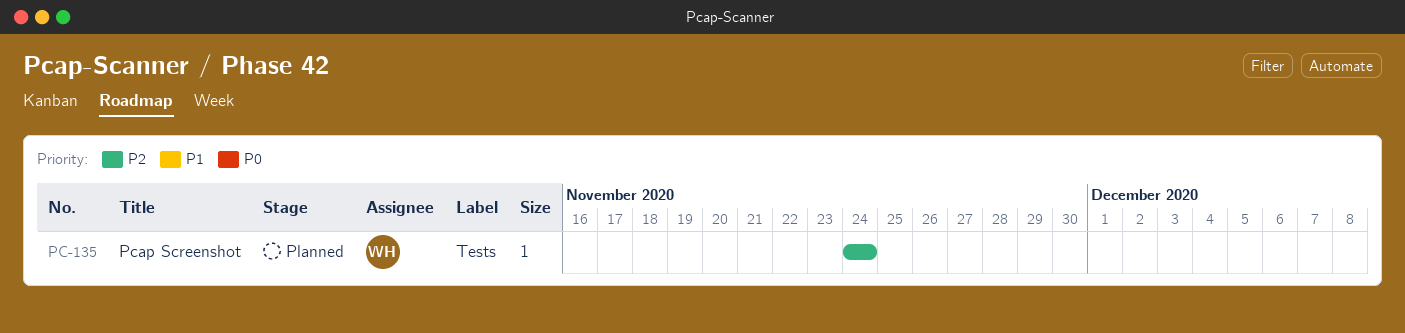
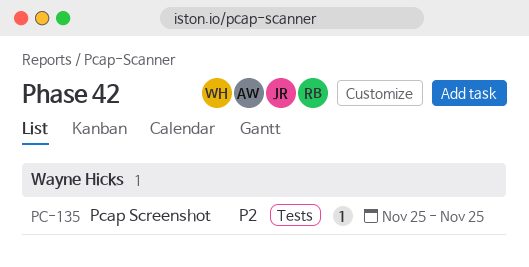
PC-135, start: Nov 24 -> Nov 25
PC-135, due: Nov 24 -> Nov 25

